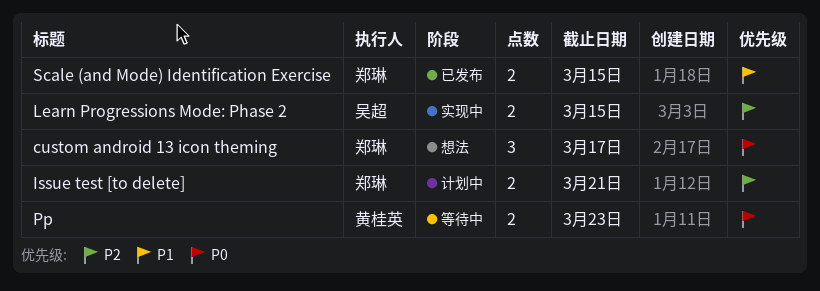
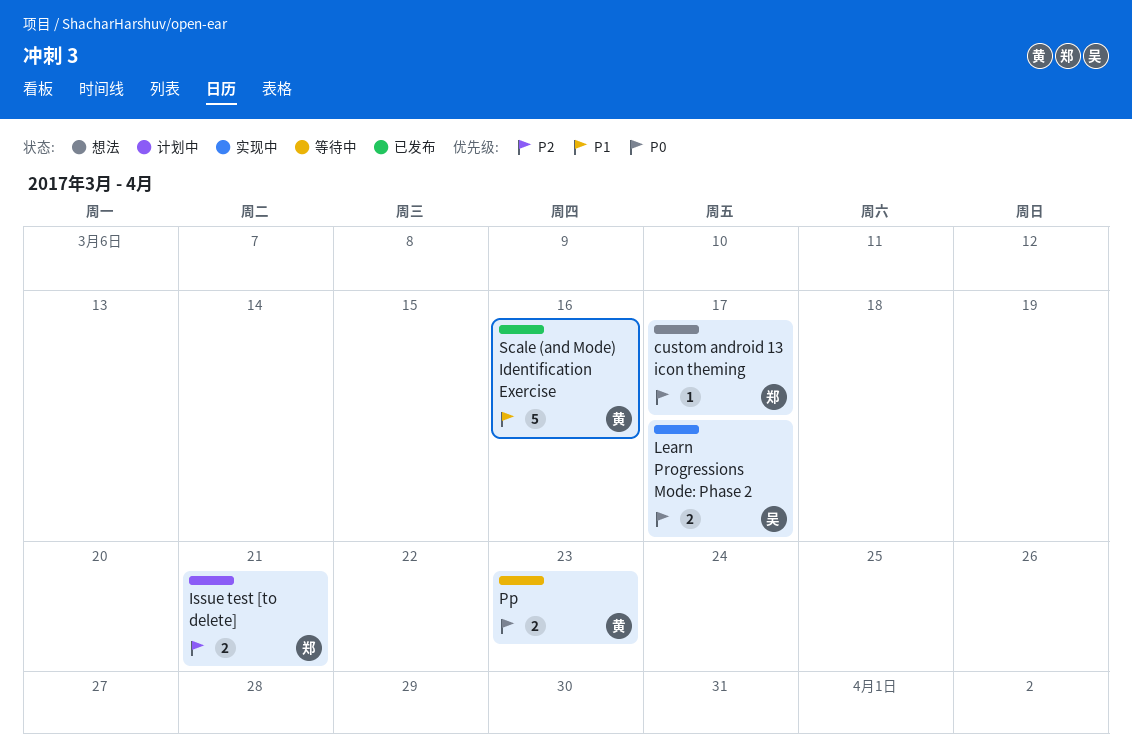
custom android 13 icon theming, estimate: 3 -> 1
Learn Progressions Mode: Phase 2, priority: P2 -> P0
Learn Progressions Mode: Phase 2, due: Mar 15 -> Mar 17
Scale (and Mode) Identification Exercise, owner: 郑琳 -> 黄桂英
Scale (and Mode) Identification Exercise, estimate: 2 -> 5
Scale (and Mode) Identification Exercise, due: Mar 15 -> Mar 16

